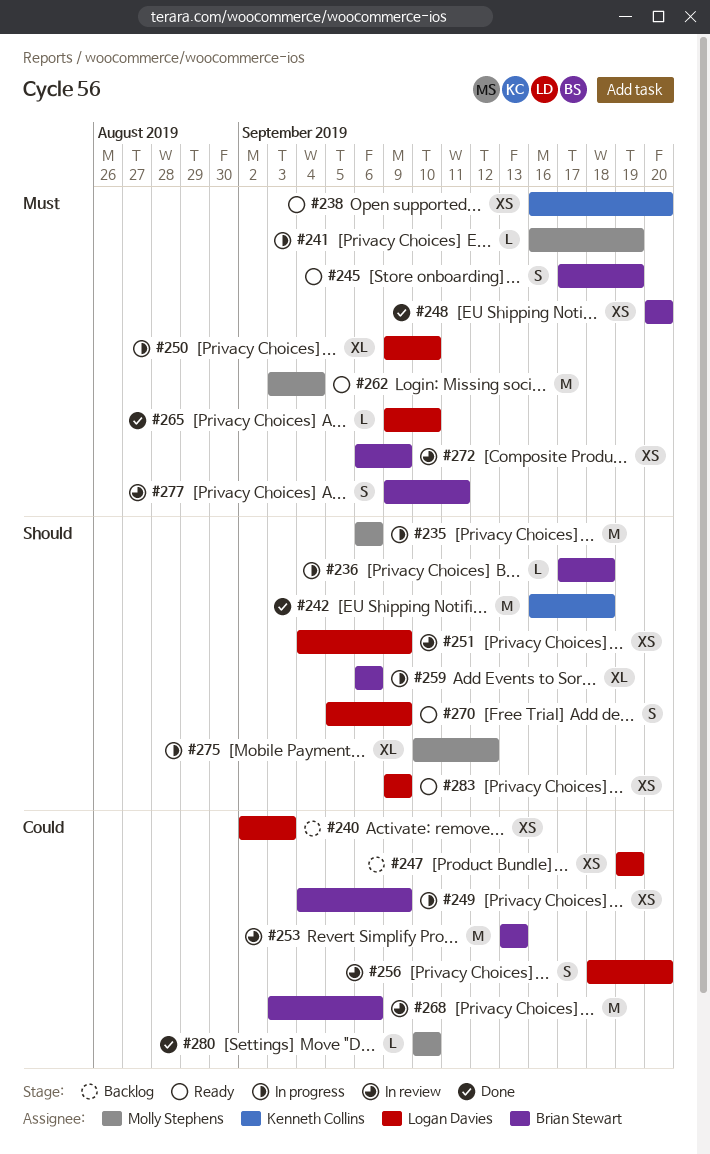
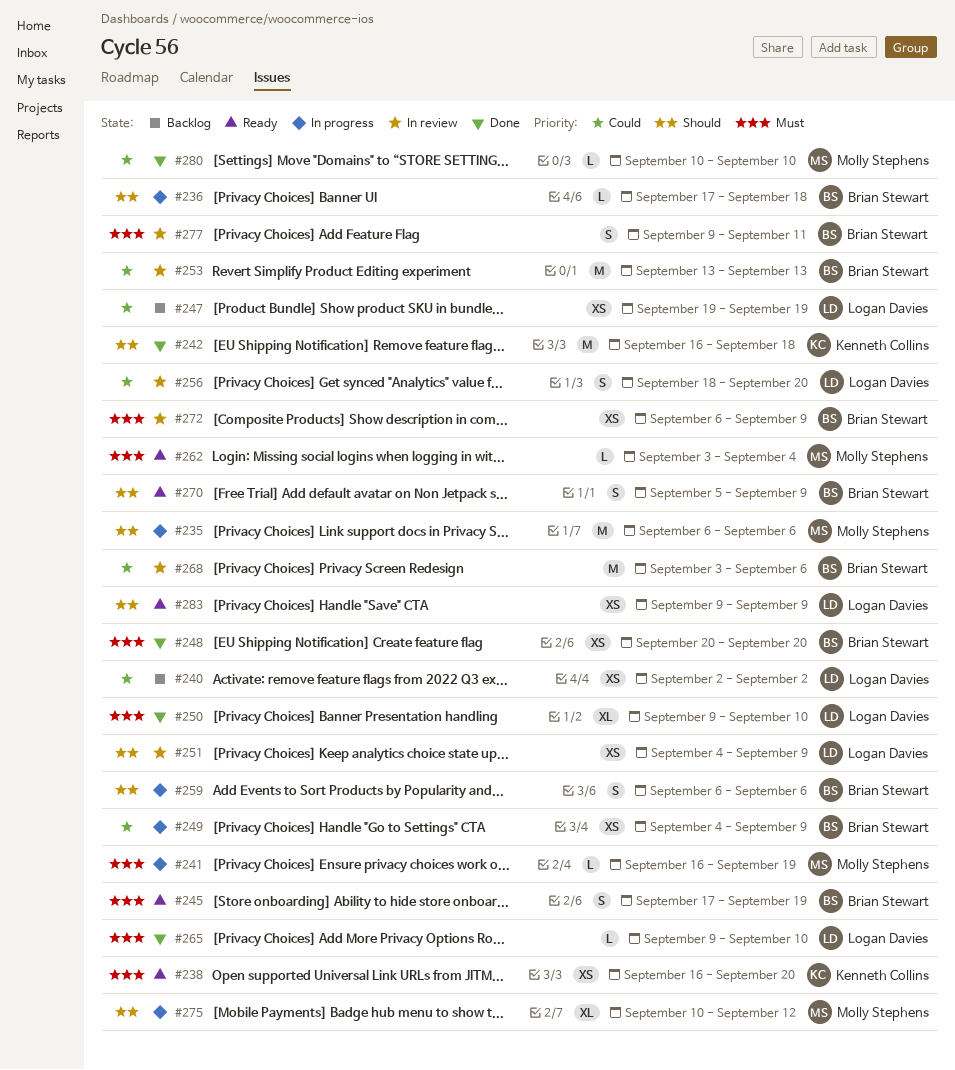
#240, due: Sep 3 -> Sep 2
#250, status: In progress -> Done
#259, estimate: XL -> S
#262, estimate: M -> L
#270, owner: Logan Davies -> Brian Stewart

